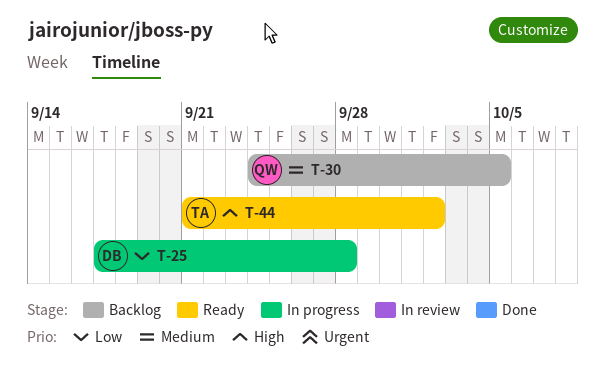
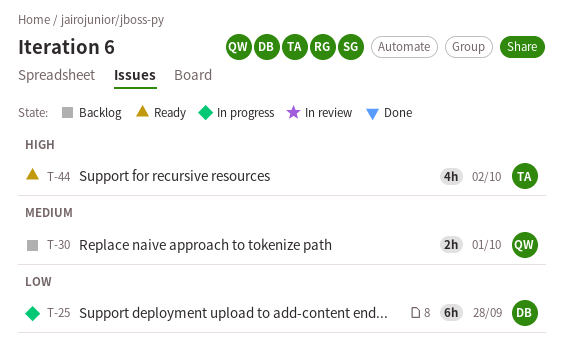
T-30, due: Oct 5 -> Oct 1

